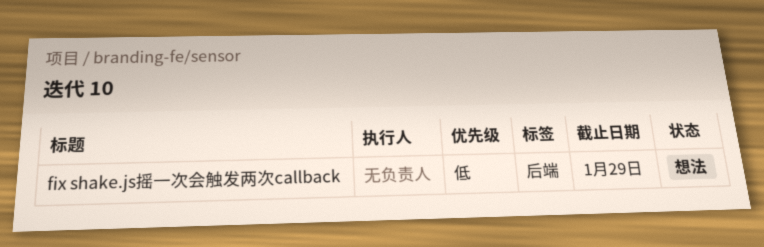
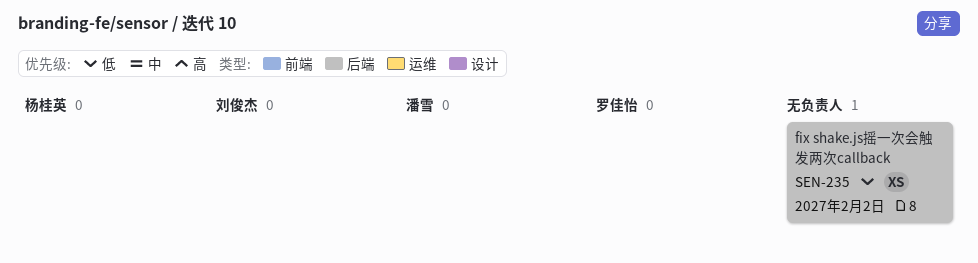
fix shake.js摇一次会触发两次callback, due: Jan 29 -> Feb 2

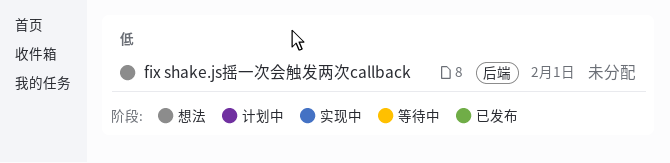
fix shake.js摇一次会触发两次callback, due: Feb 2 -> Feb 1

